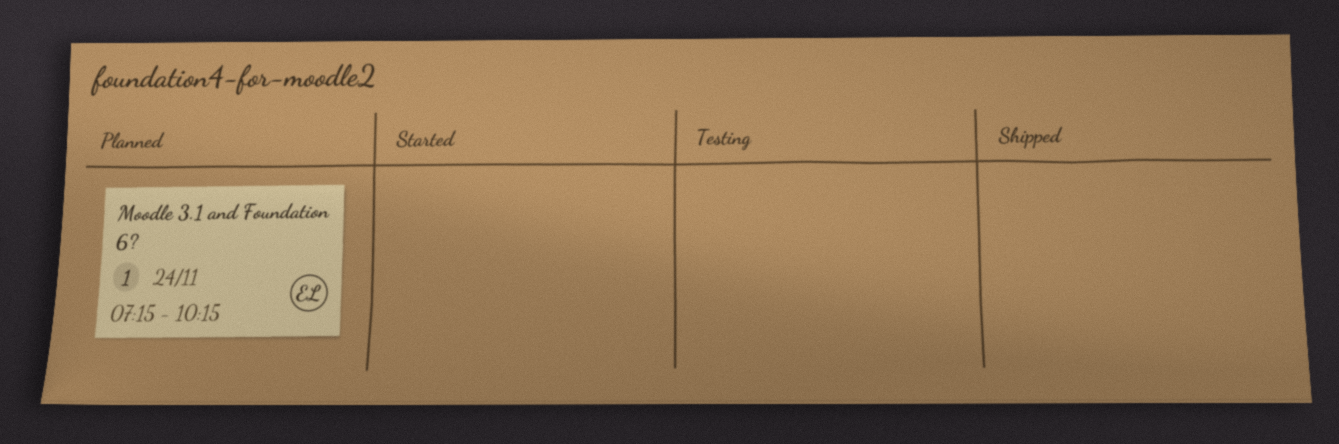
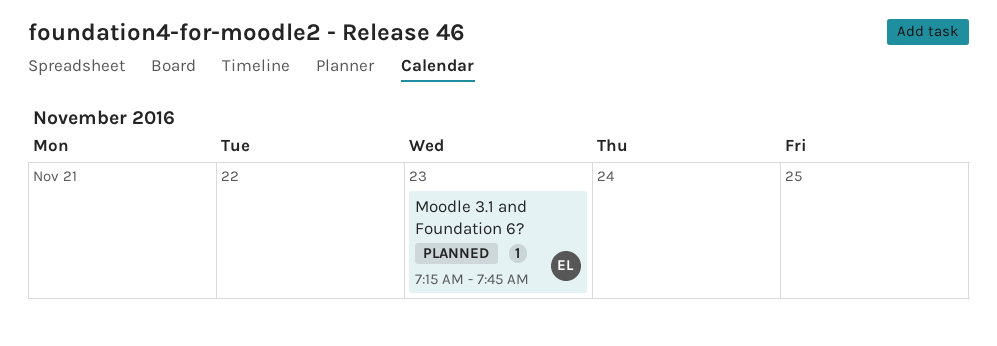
Moodle 3.1 and Foundation 6?, day: Nov 24 -> Nov 23
Moodle 3.1 and Foundation 6?, ends: 10:15 -> 07:45

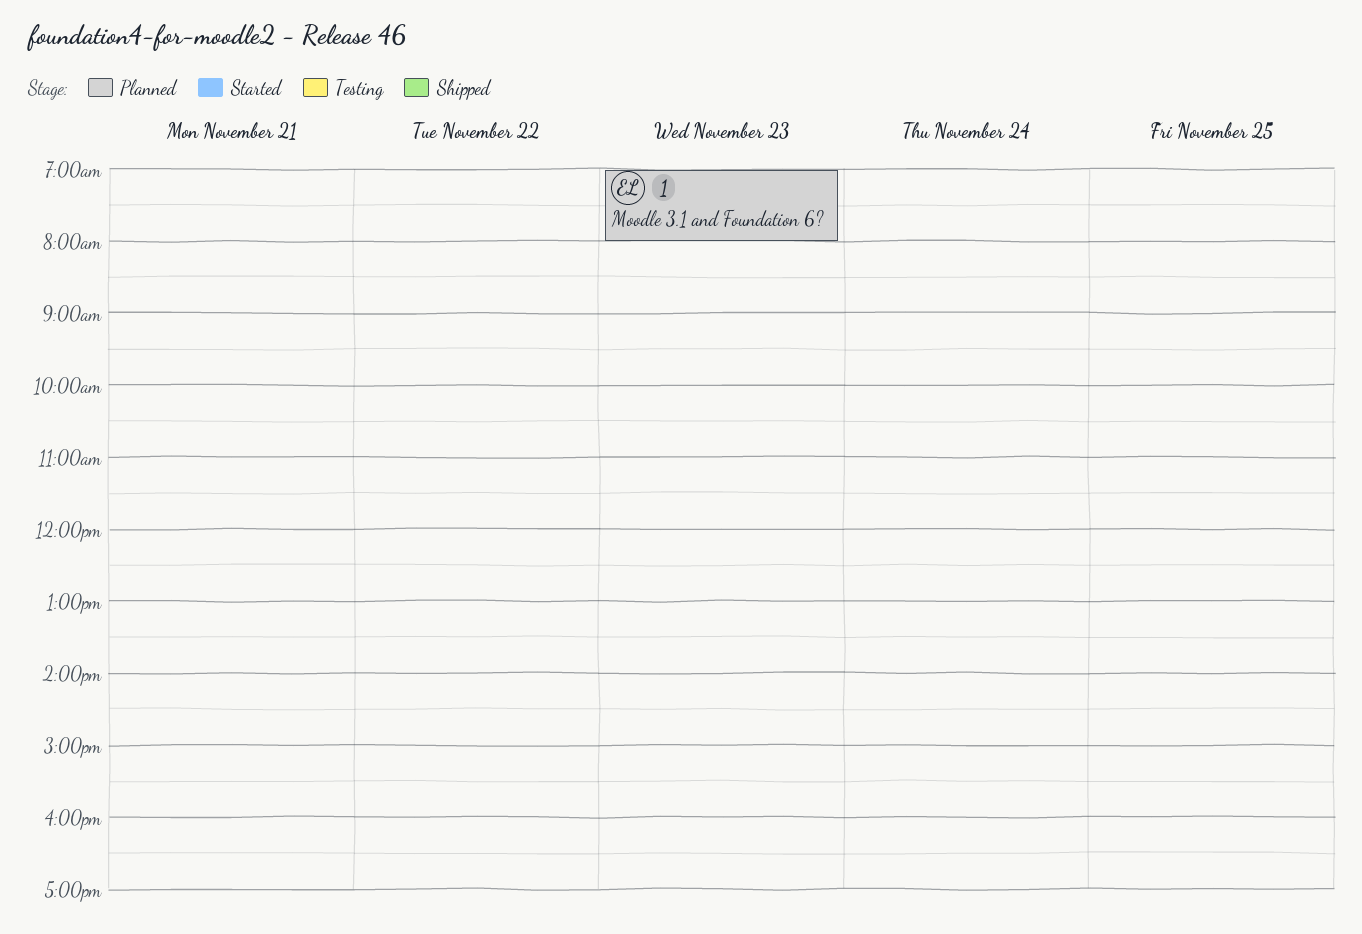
Moodle 3.1 and Foundation 6?, begins: 07:15 -> 07:00
Moodle 3.1 and Foundation 6?, ends: 07:45 -> 08:00

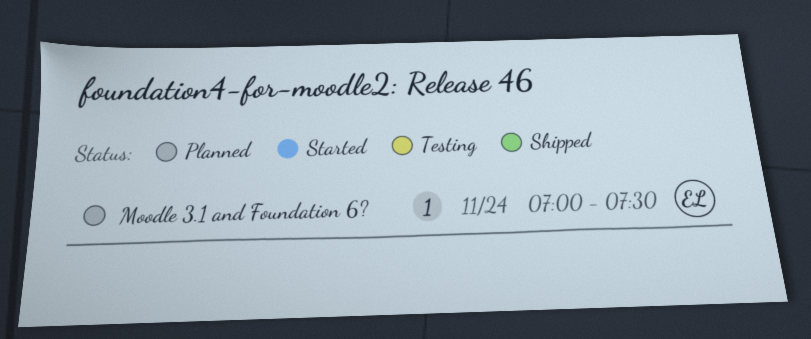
Moodle 3.1 and Foundation 6?, day: Nov 23 -> Nov 24
Moodle 3.1 and Foundation 6?, ends: 08:00 -> 07:30

